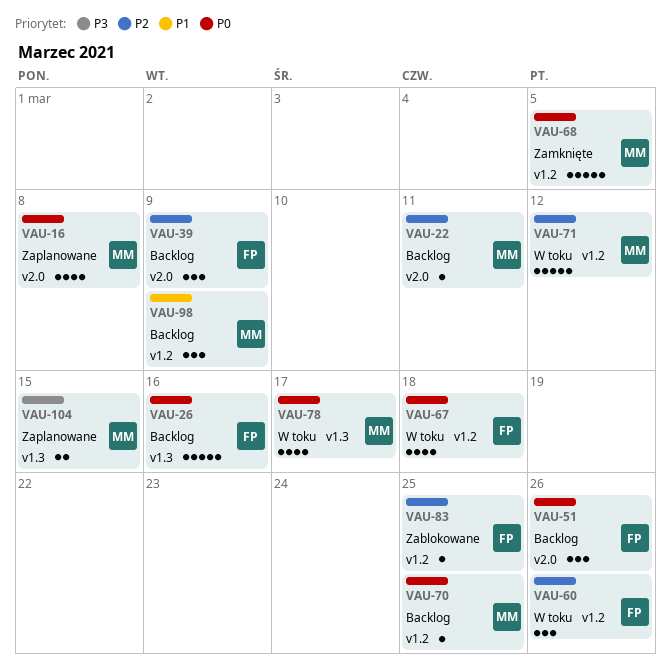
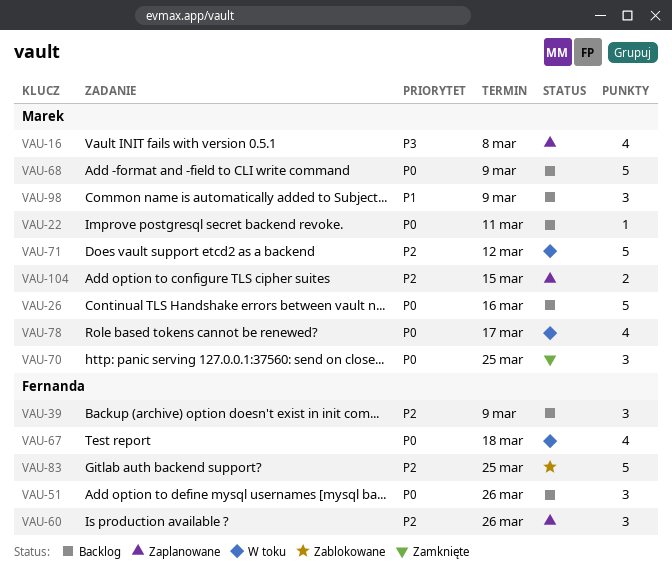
VAU-16, priority: P0 -> P3
VAU-22, priority: P2 -> P0
VAU-26, owner: Fernanda -> Marek
VAU-60, status: W toku -> Zaplanowane
VAU-68, status: Zamknięte -> Backlog
VAU-68, due: Mar 5 -> Mar 9
VAU-70, status: Backlog -> Zamknięte
VAU-70, estimate: 1 -> 3
VAU-83, estimate: 1 -> 5
VAU-104, priority: P3 -> P2

